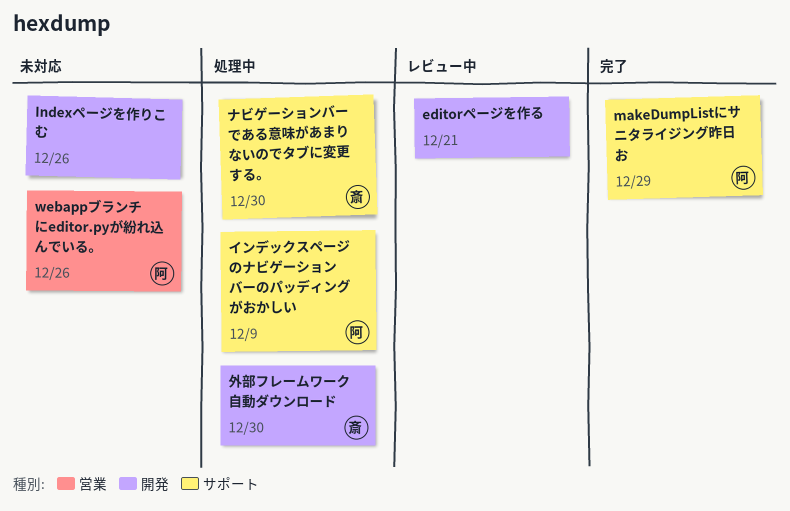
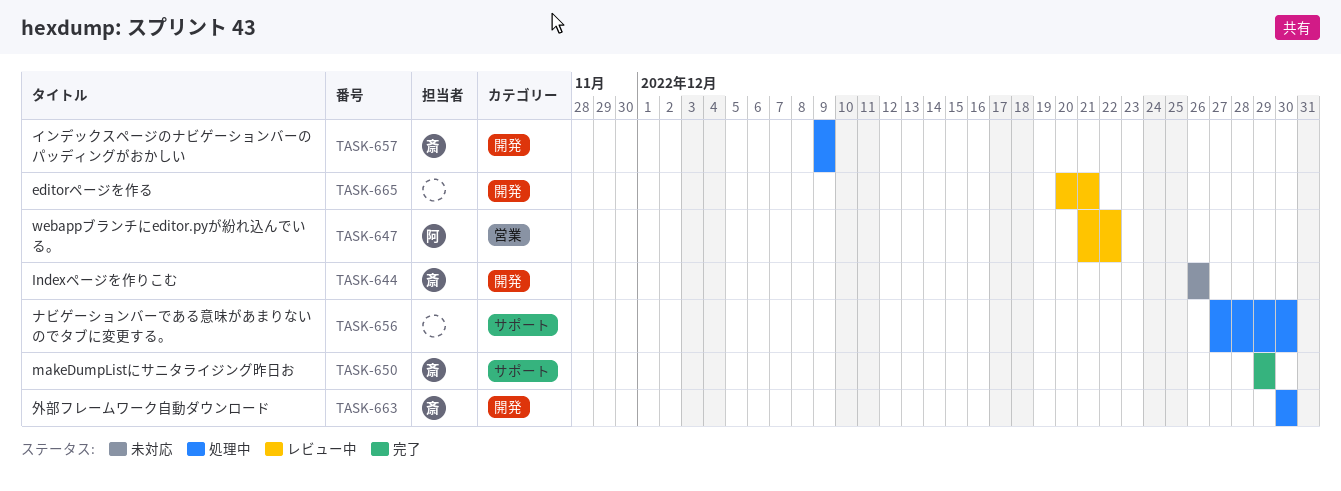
Indexページを作りこむ, owner: none -> 斎
makeDumpListにサニタライジング昨日お, owner: 阿 -> 斎
webappブランチにeditor.pyが紛れ込んでいる。, status: 未対応 -> レビュー中
webappブランチにeditor.pyが紛れ込んでいる。, due: Dec 26 -> Dec 22
インデックスページのナビゲーションバーのパッディングがおかしい, owner: 阿 -> 斎
インデックスページのナビゲーションバーのパッディングがおかしい, label: サポート -> 開発
ナビゲーションバーである意味があまりないのでタブに変更する。, owner: 斎 -> none

